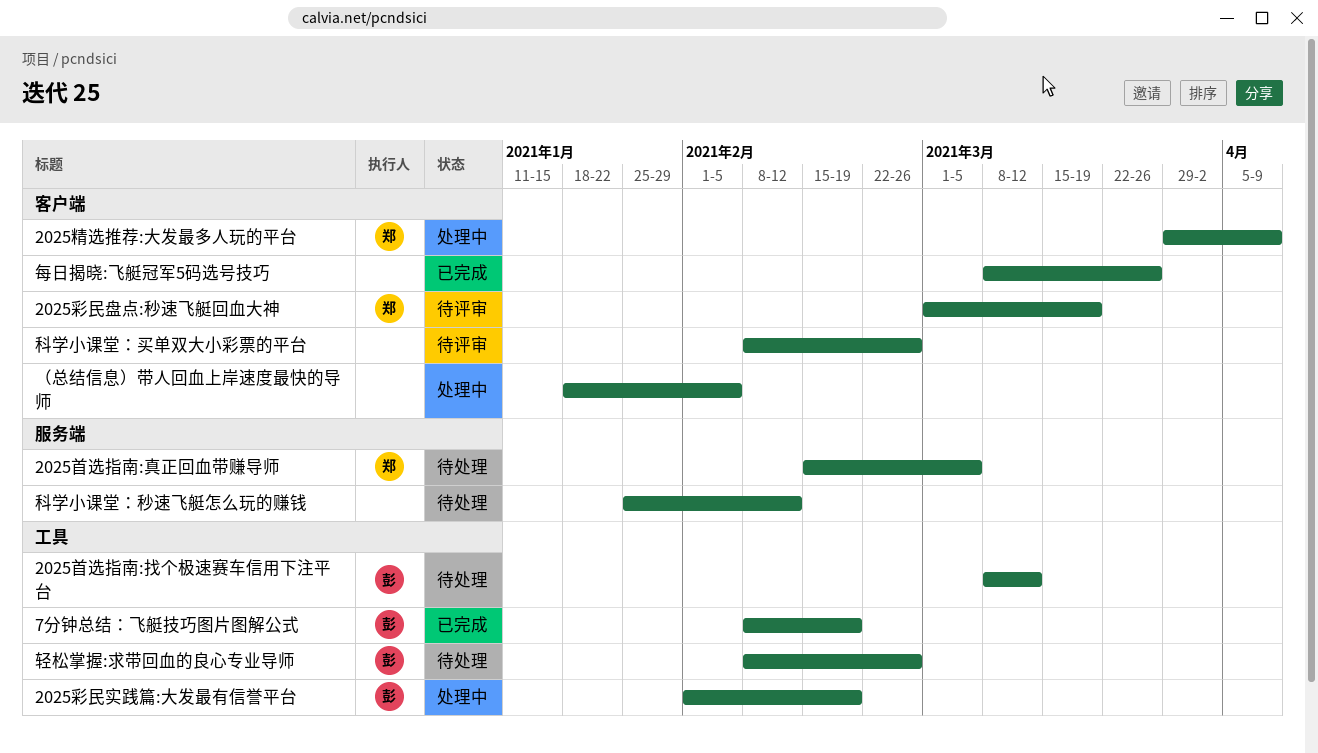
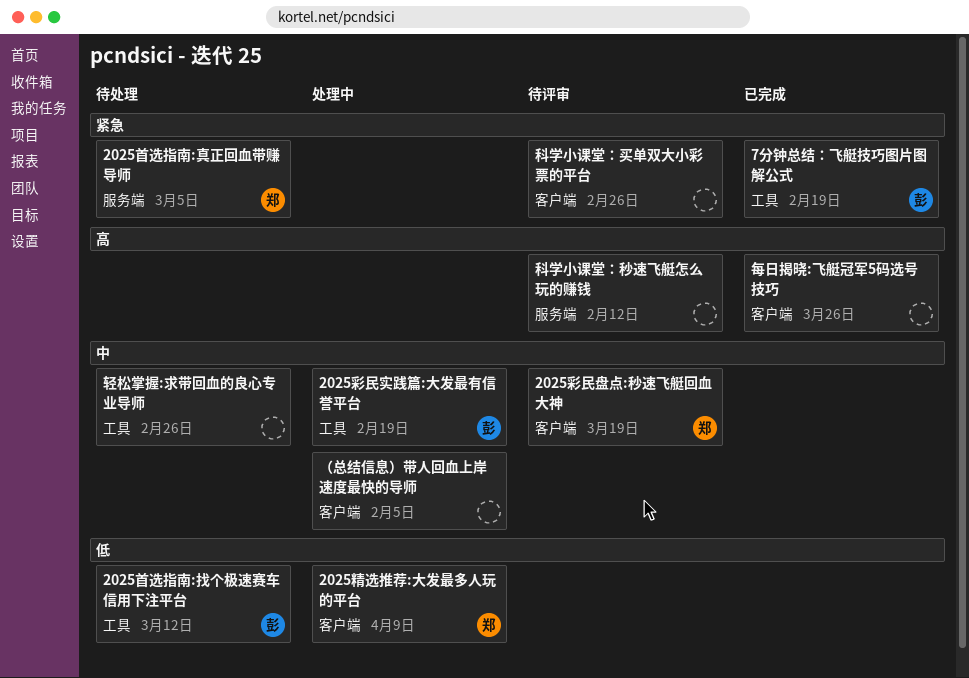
科学小课堂：秒速飞艇怎么玩的赚钱, status: 待处理 -> 待评审
轻松掌握:求带回血的良心专业导师, owner: 彭 -> none

